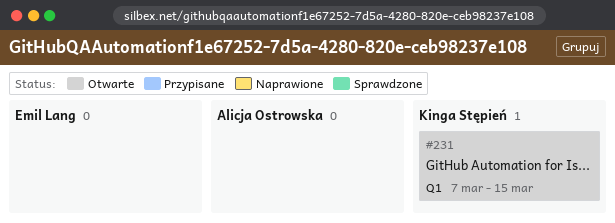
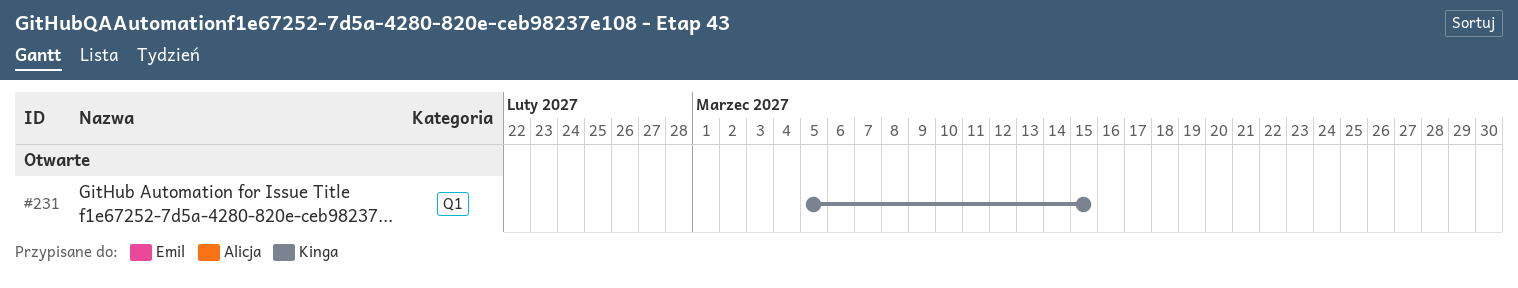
#231, start: Mar 7 -> Mar 5

